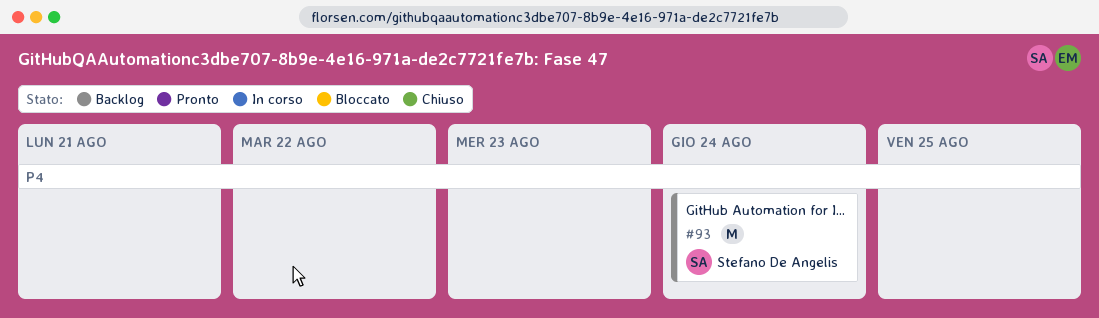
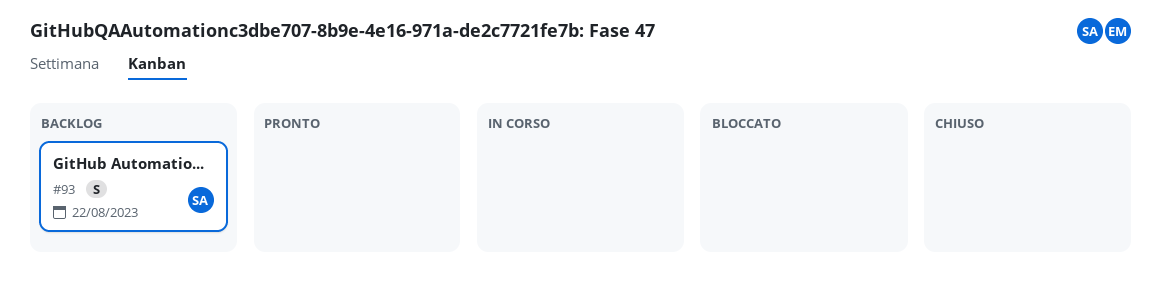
#93, estimate: M -> S
#93, due: Aug 24 -> Aug 22

